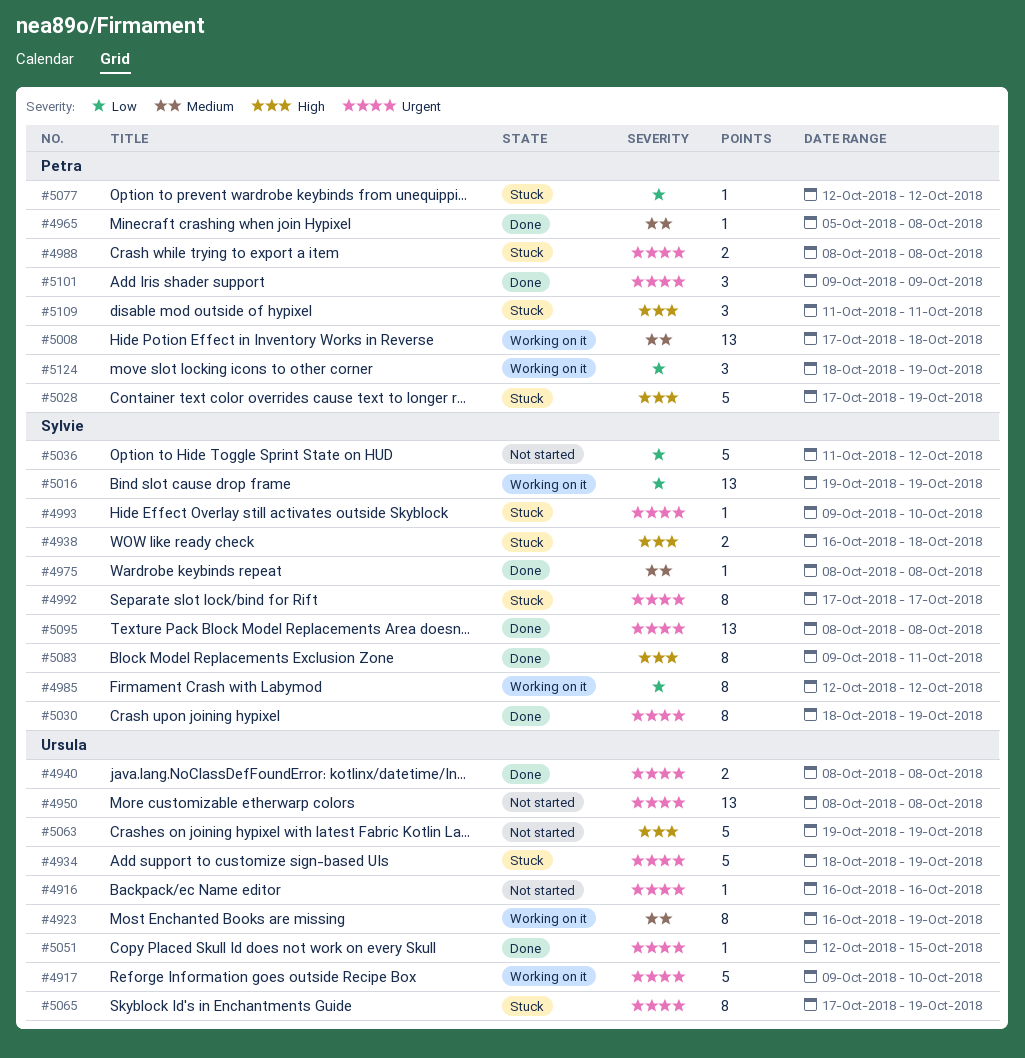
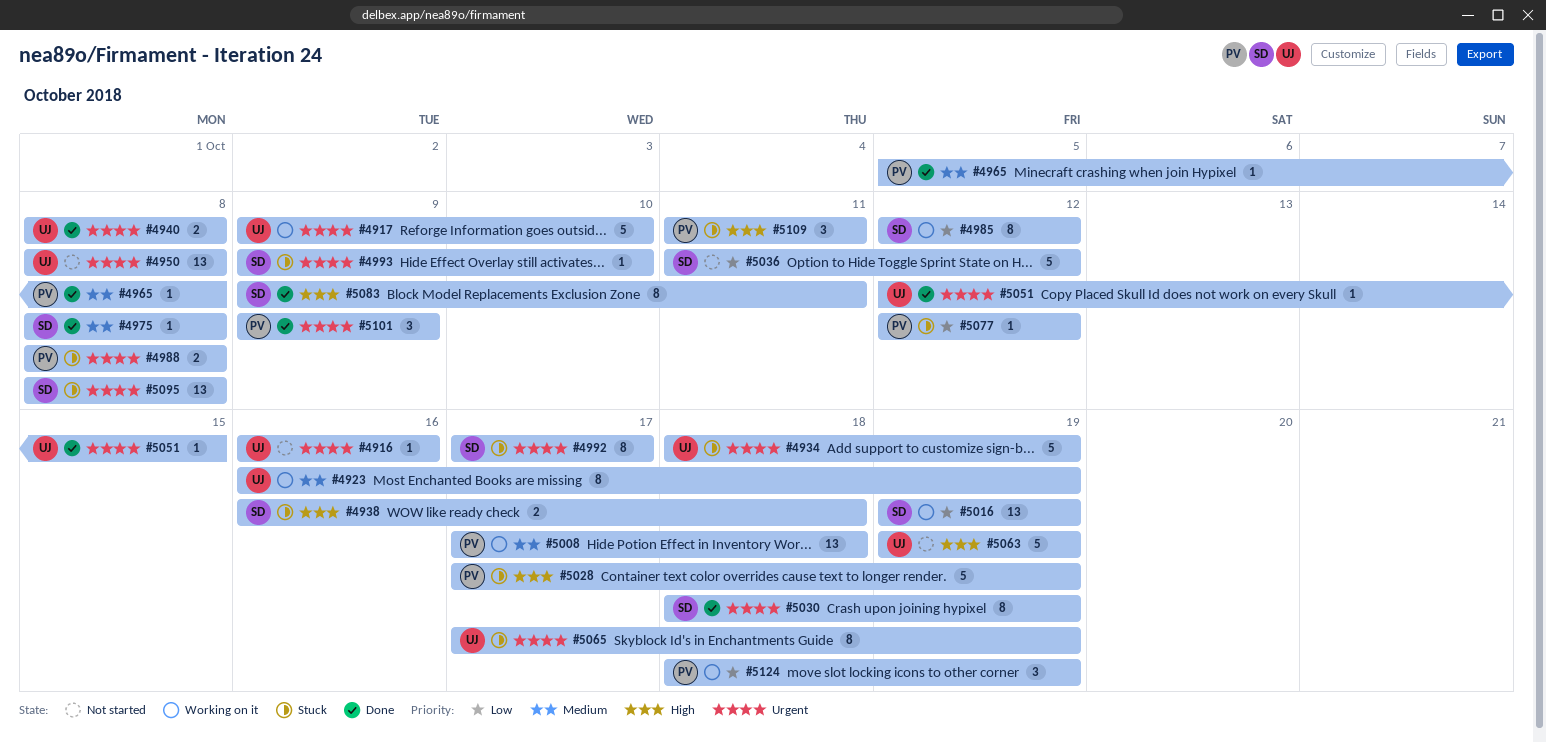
#5095, status: Done -> Stuck

